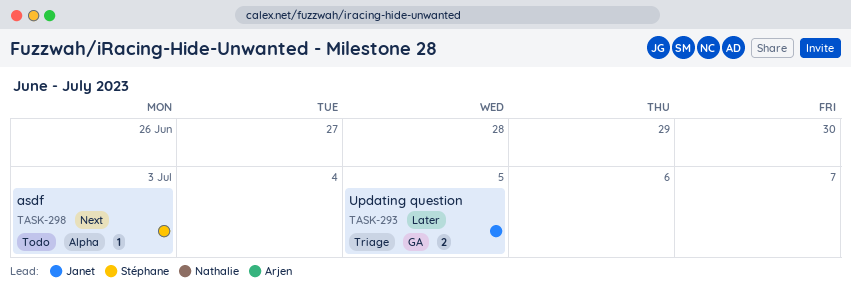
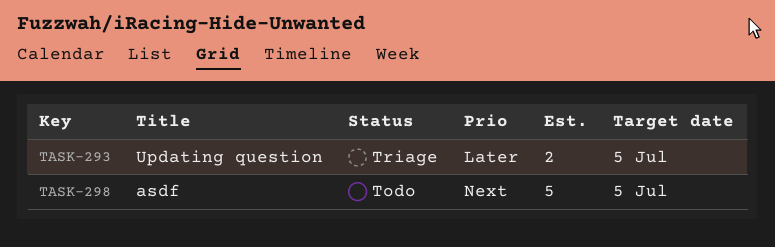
TASK-298, estimate: 1 -> 5
TASK-298, due: Jul 3 -> Jul 5

